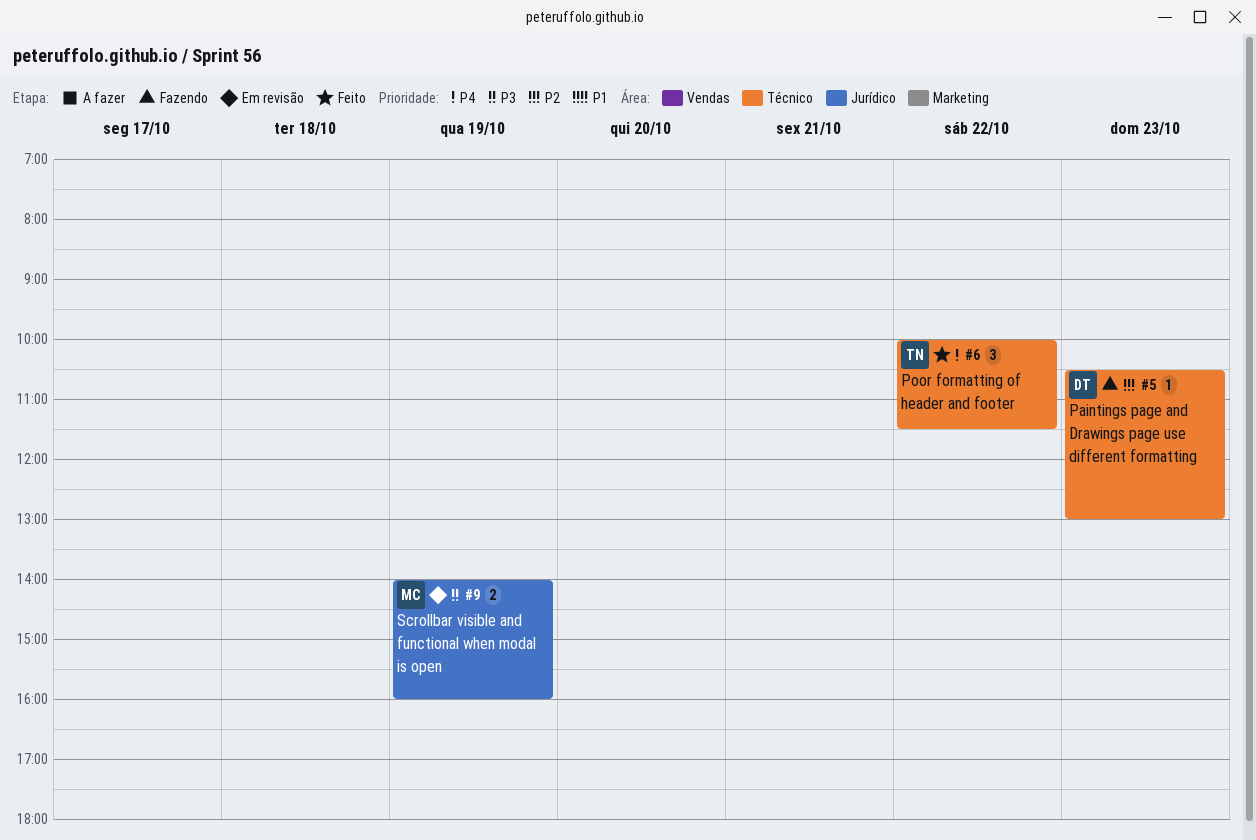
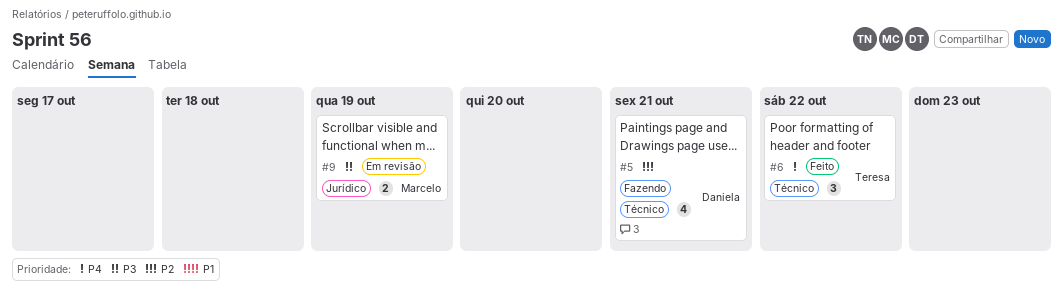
#5, estimate: 1 -> 4
#5, day: Oct 23 -> Oct 21

